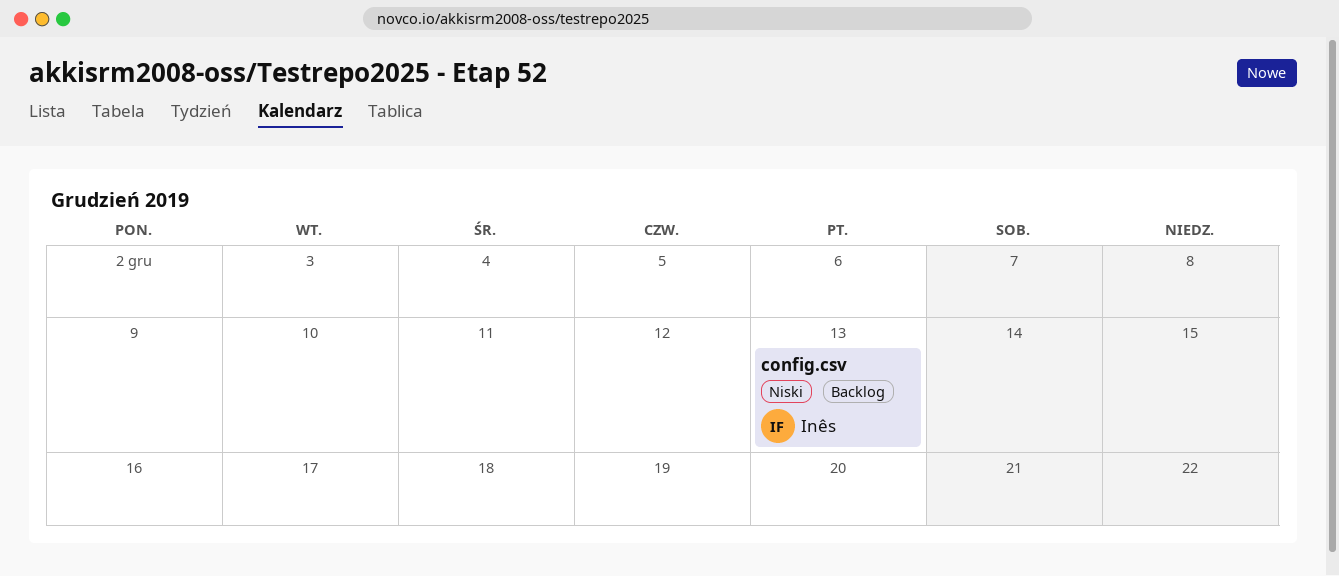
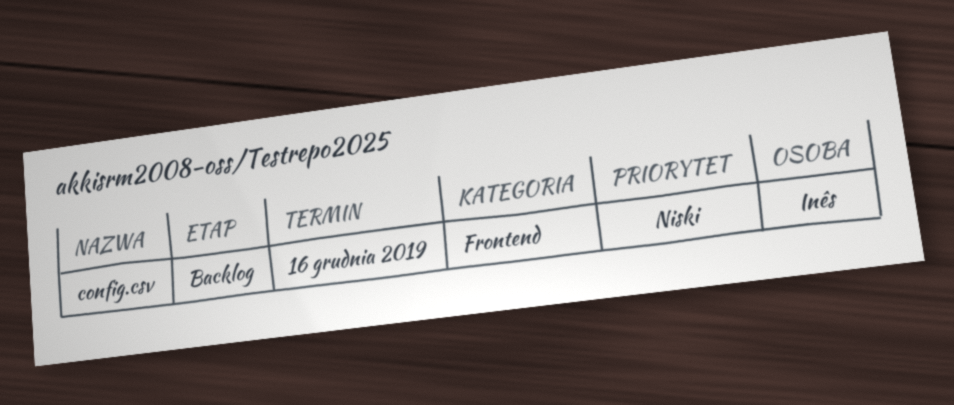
config.csv, due: Dec 13 -> Dec 16

